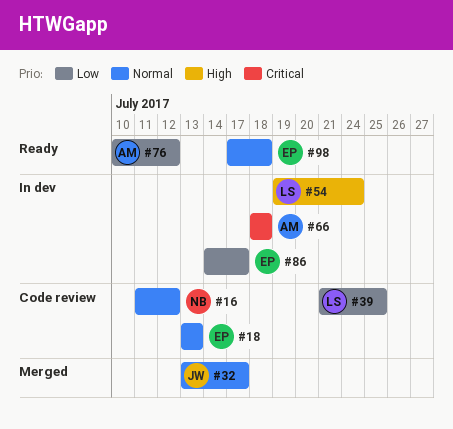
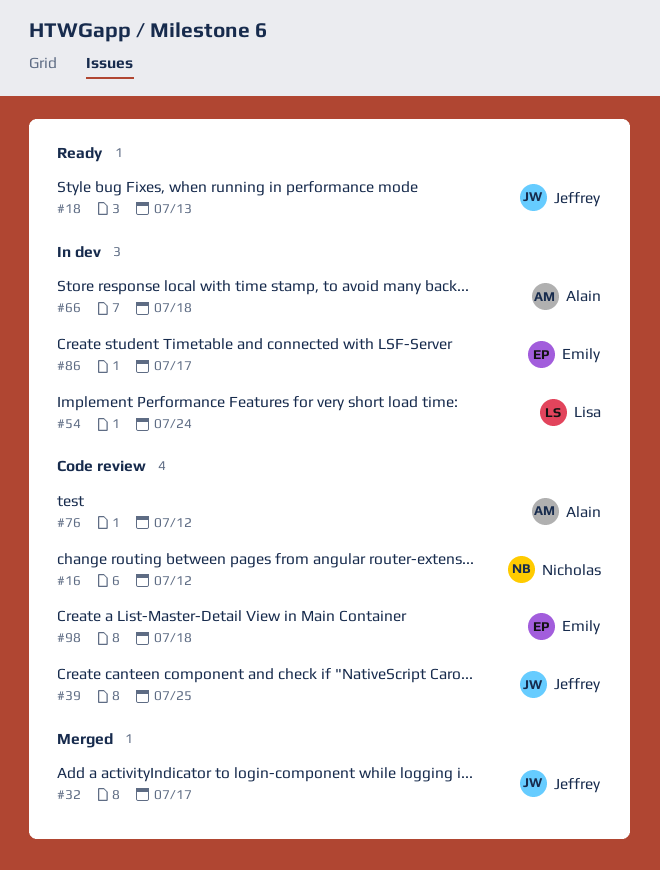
#18, status: Code review -> Ready
#18, owner: Emily -> Jeffrey
#39, owner: Lisa -> Jeffrey
#76, status: Ready -> Code review
#98, status: Ready -> Code review

